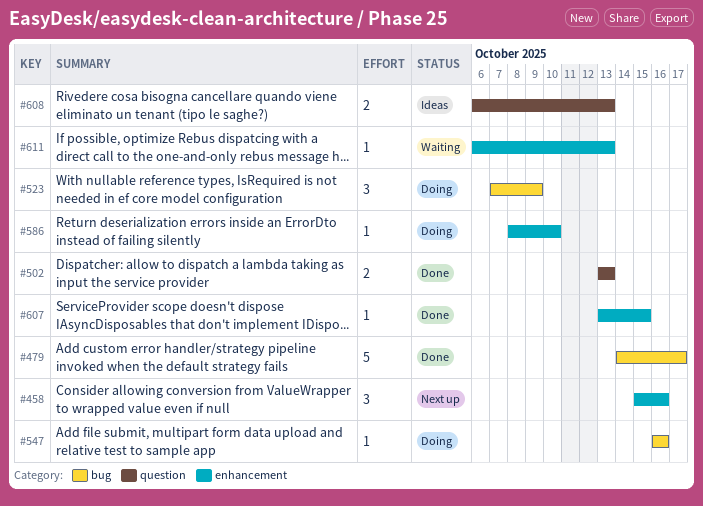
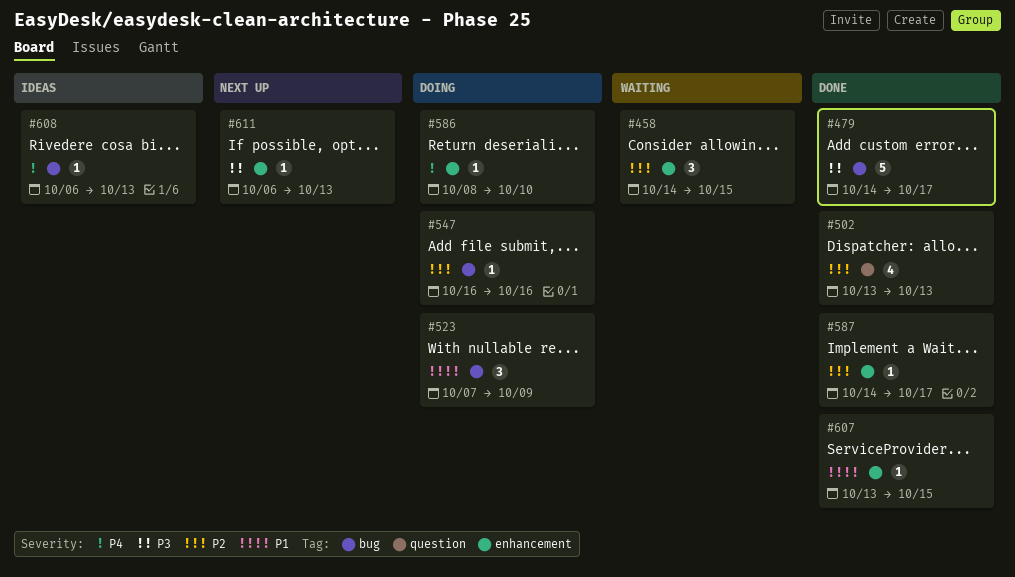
#458, status: Next up -> Waiting
#458, start: Oct 15 -> Oct 14
#458, due: Oct 16 -> Oct 15
#502, estimate: 2 -> 4
#587: none -> present
#608, label: question -> bug
#608, estimate: 2 -> 1
#611, status: Waiting -> Next up

